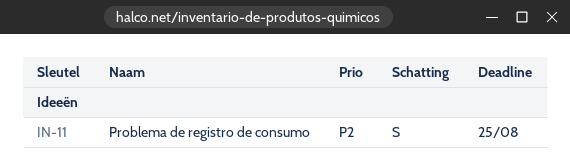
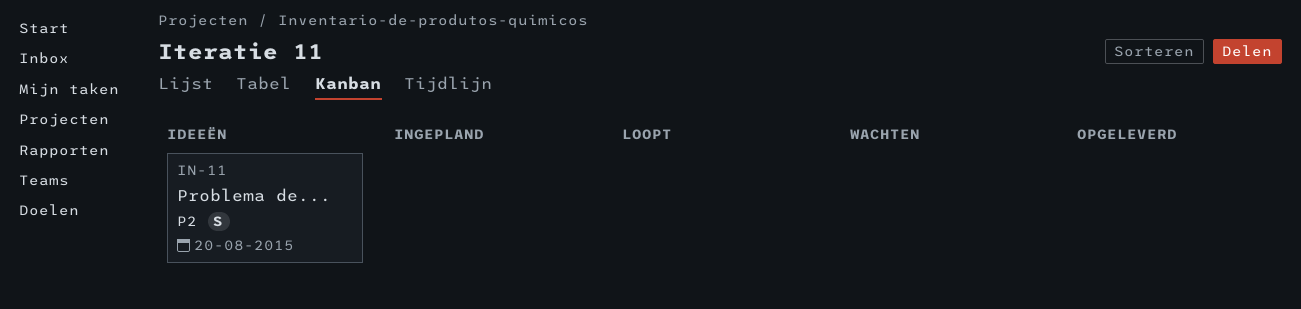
IN-11, due: Aug 25 -> Aug 20

